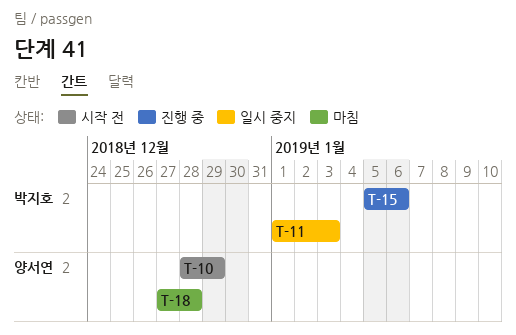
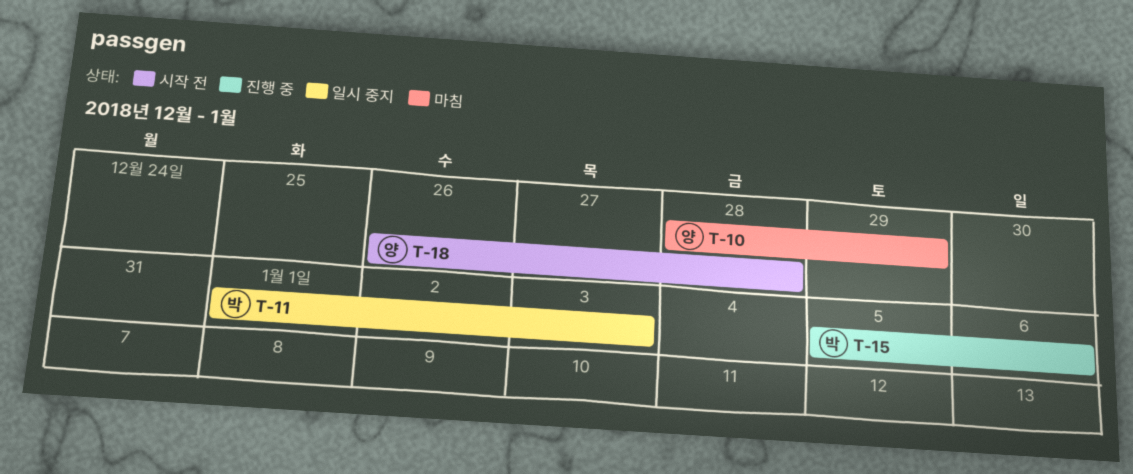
T-10, status: 시작 전 -> 마침
T-18, status: 마침 -> 시작 전
T-18, start: Dec 27 -> Dec 26

